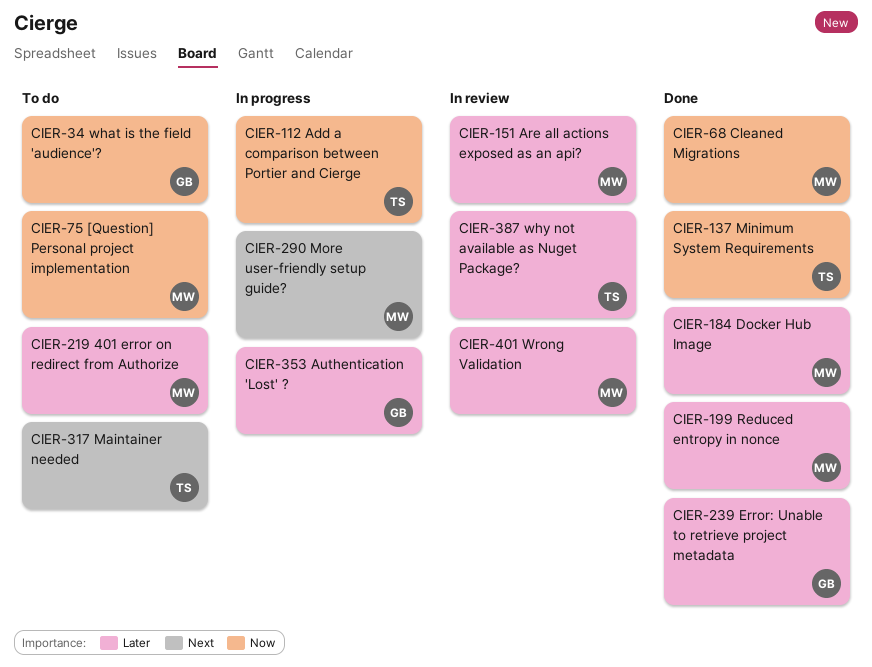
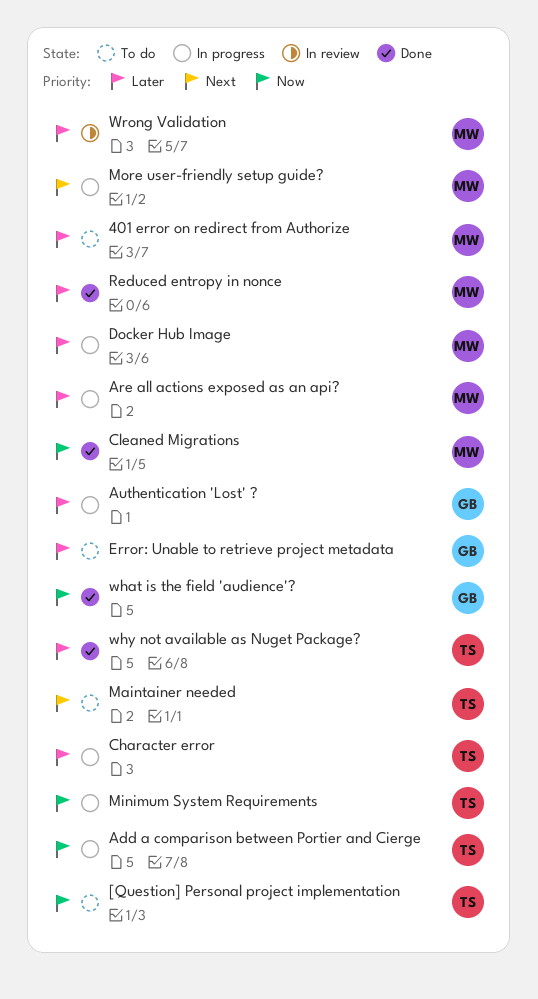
[Question] Personal project implementation, owner: MW -> TS
Are all actions exposed as an api?, status: In review -> In progress
Character error: none -> present
Docker Hub Image, status: Done -> In progress
Error: Unable to retrieve project metadata, status: Done -> To do
Minimum System Requirements, status: Done -> In progress
what is the field 'audience'?, status: To do -> Done
why not available as Nuget Package?, status: In review -> Done

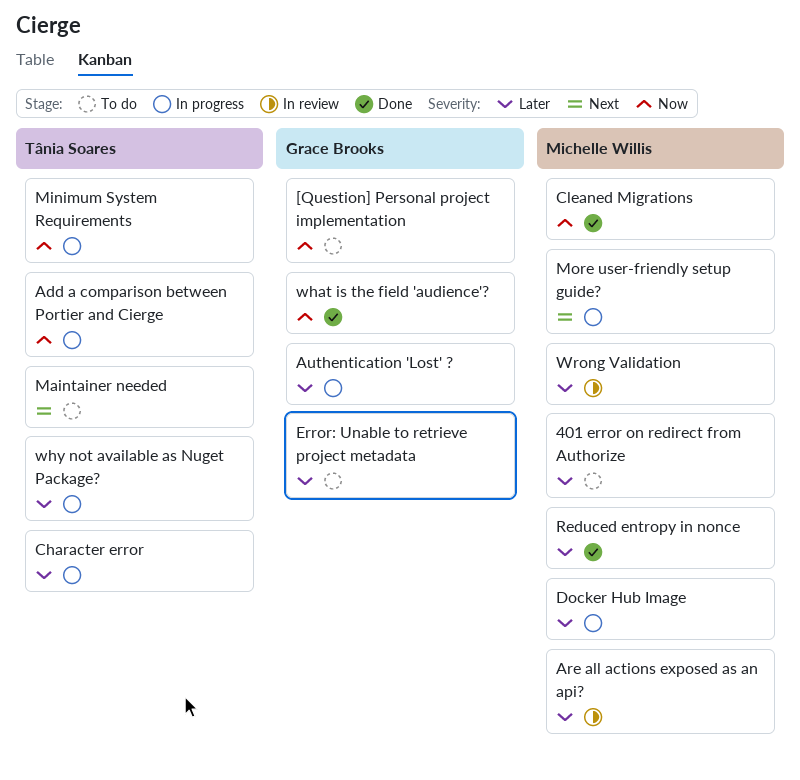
[Question] Personal project implementation, owner: Tânia Soares -> Grace Brooks
Are all actions exposed as an api?, status: In progress -> In review
why not available as Nuget Package?, status: Done -> In progress

